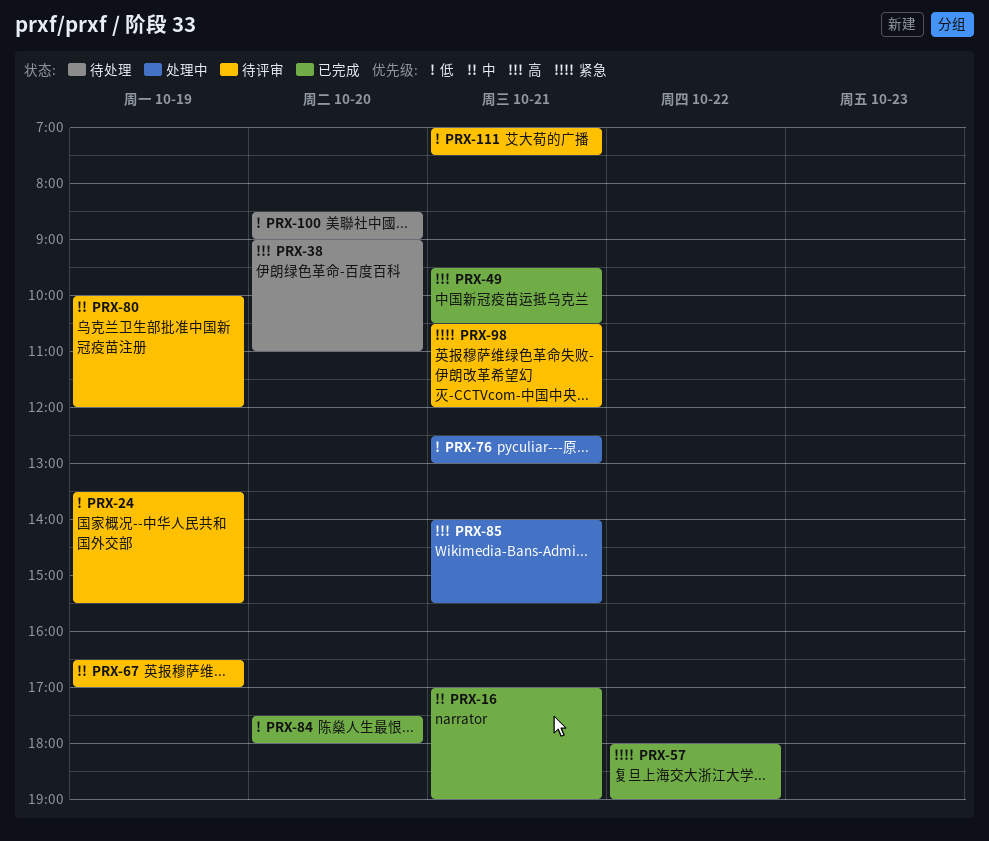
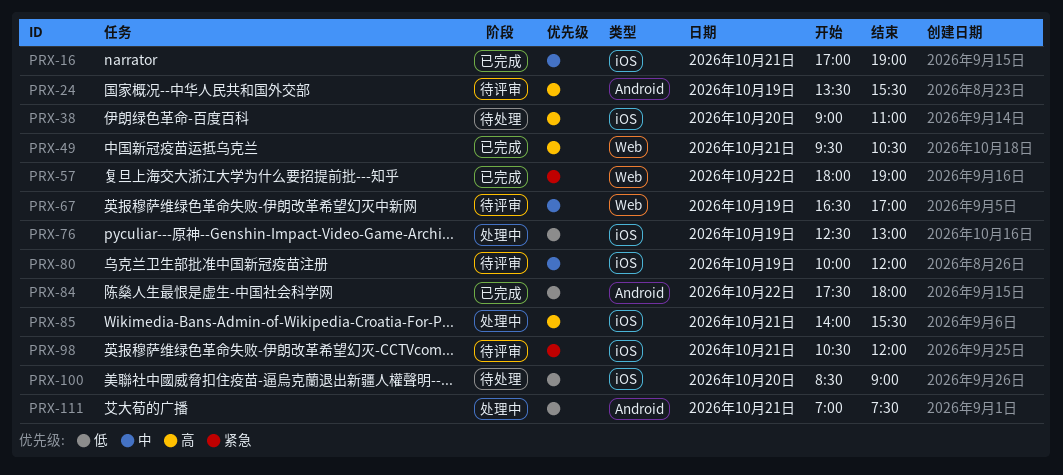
PRX-24, priority: 低 -> 高
PRX-76, day: Oct 21 -> Oct 19
PRX-84, day: Oct 20 -> Oct 22
PRX-111, status: 待评审 -> 处理中

